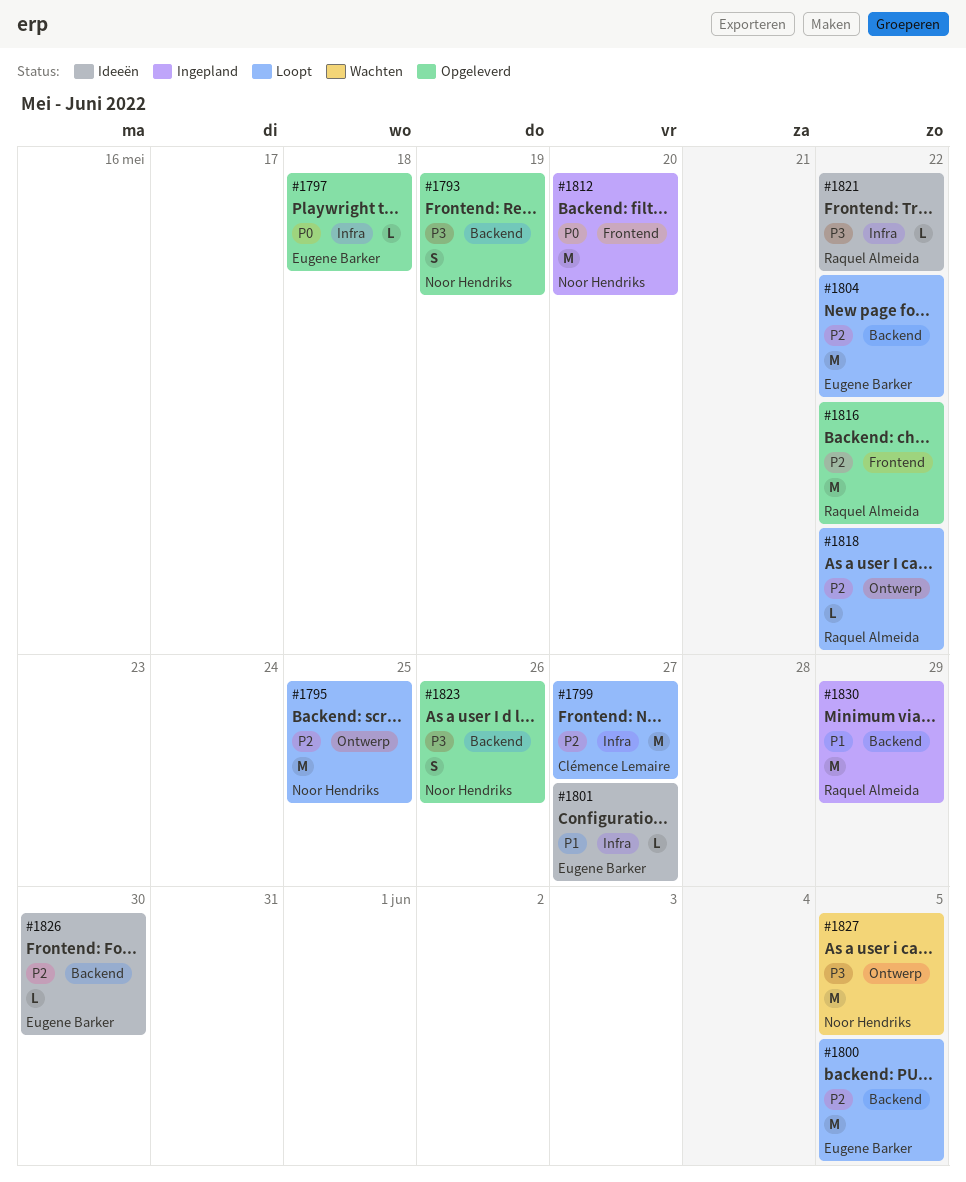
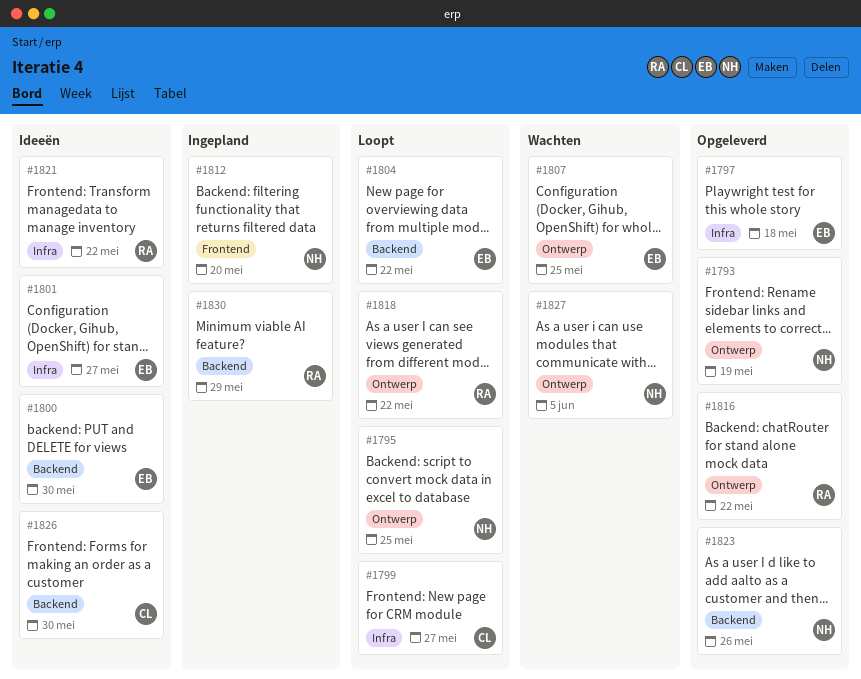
#1793, label: Backend -> Ontwerp
#1800, status: Loopt -> Ideeën
#1800, due: Jun 5 -> May 30
#1807: none -> present
#1816, label: Frontend -> Ontwerp
#1826, owner: Eugene Barker -> Clémence Lemaire

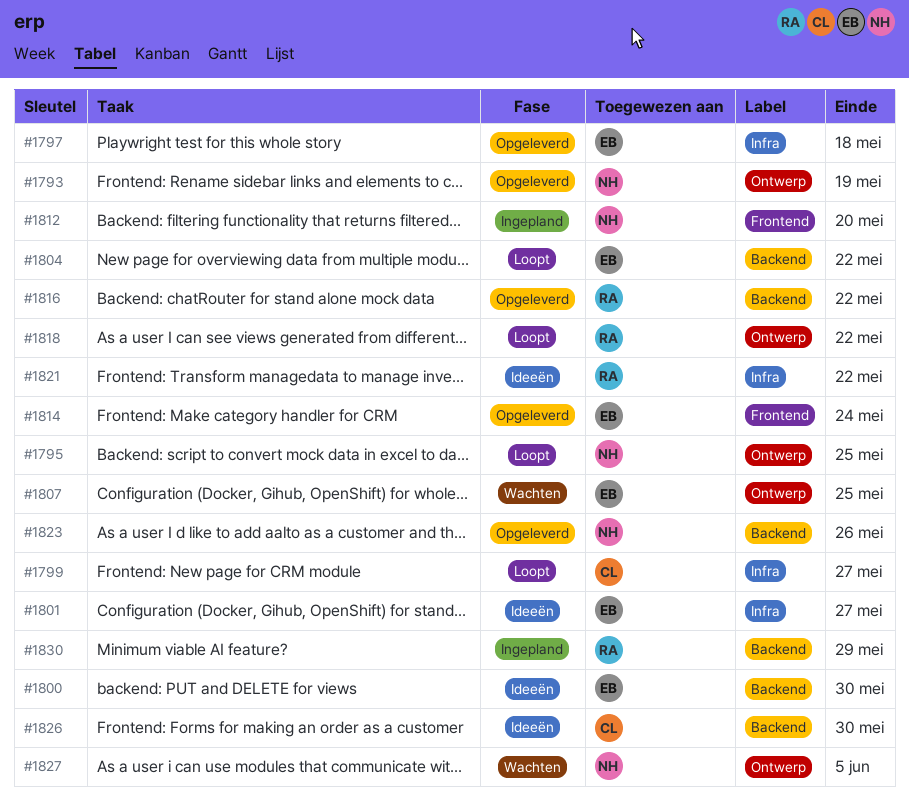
#1814: none -> present
#1816, label: Ontwerp -> Backend

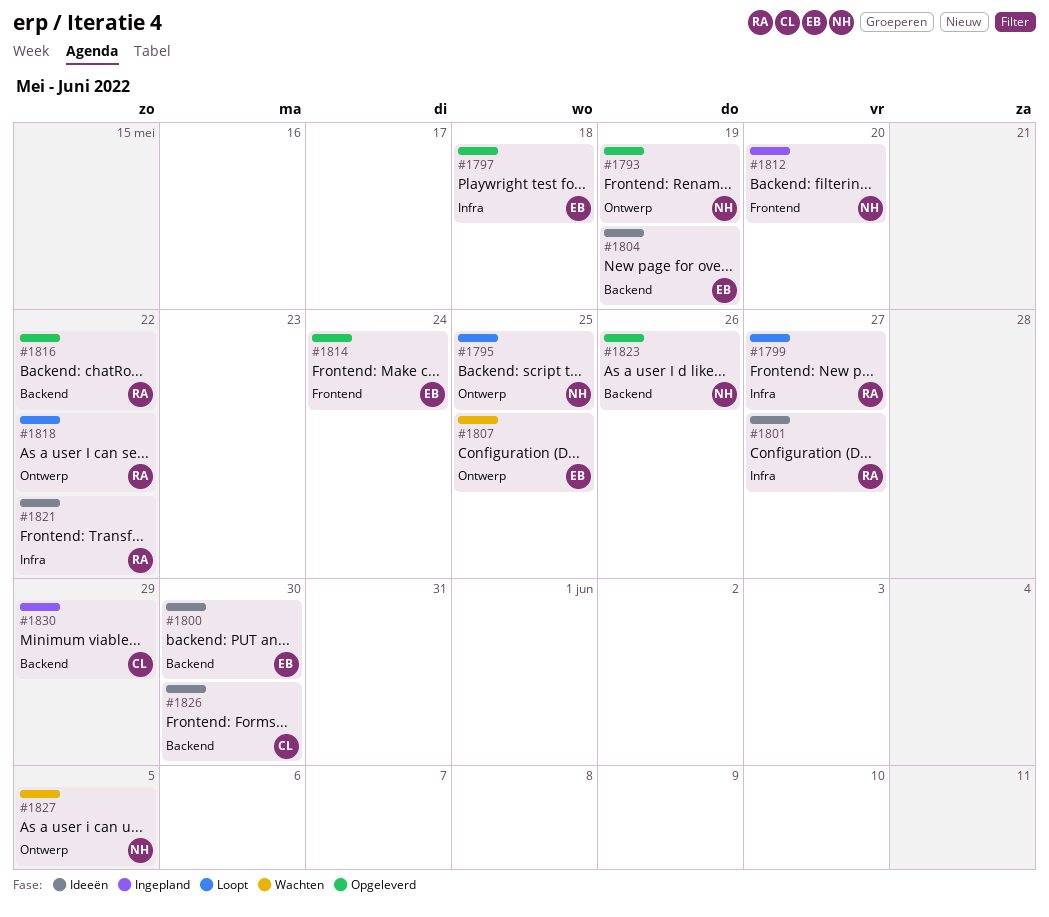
#1799, owner: CL -> RA
#1801, owner: EB -> RA
#1804, status: Loopt -> Ideeën
#1804, due: May 22 -> May 19
#1830, owner: RA -> CL

